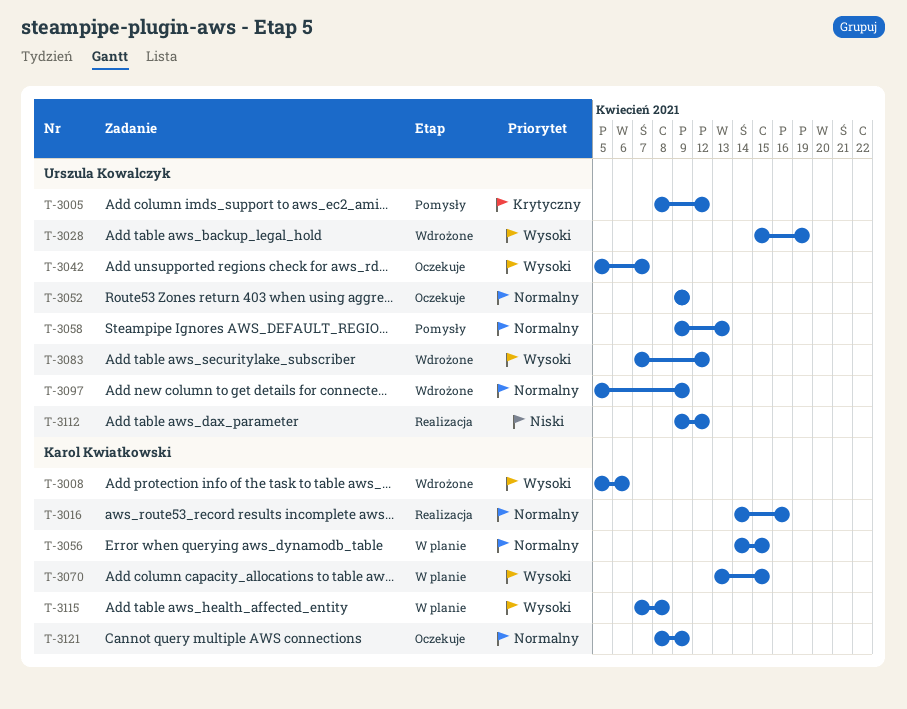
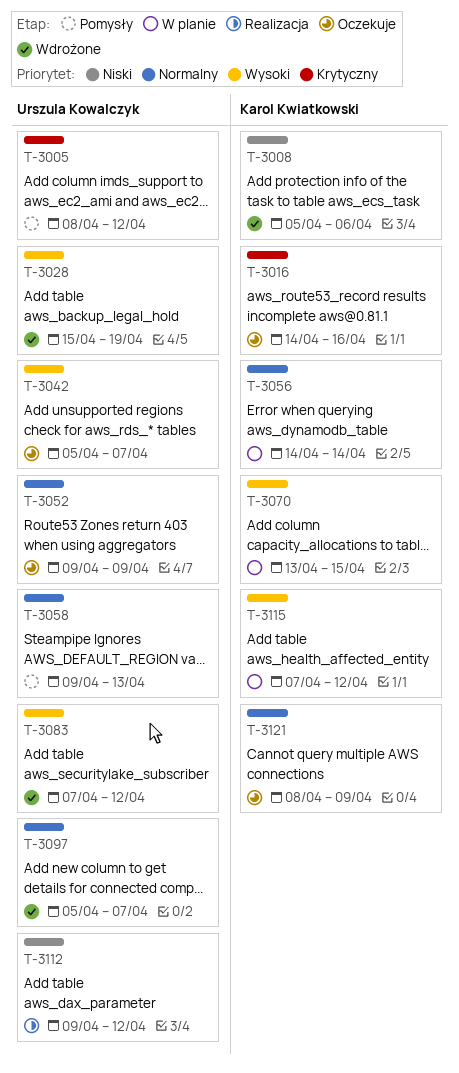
T-3008, priority: Wysoki -> Niski
T-3016, status: Realizacja -> Oczekuje
T-3016, priority: Normalny -> Krytyczny
T-3056, due: Apr 15 -> Apr 14
T-3097, due: Apr 9 -> Apr 7
T-3115, due: Apr 8 -> Apr 12

